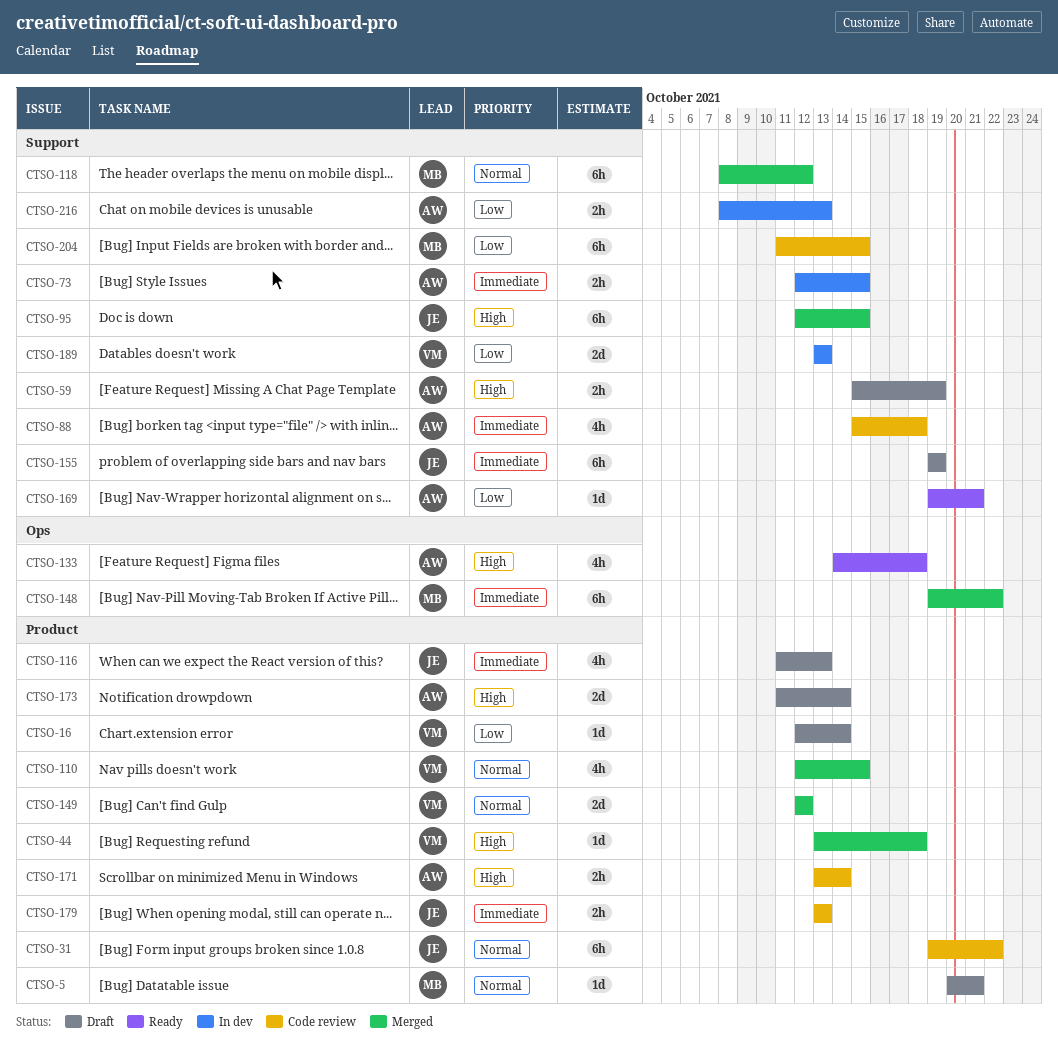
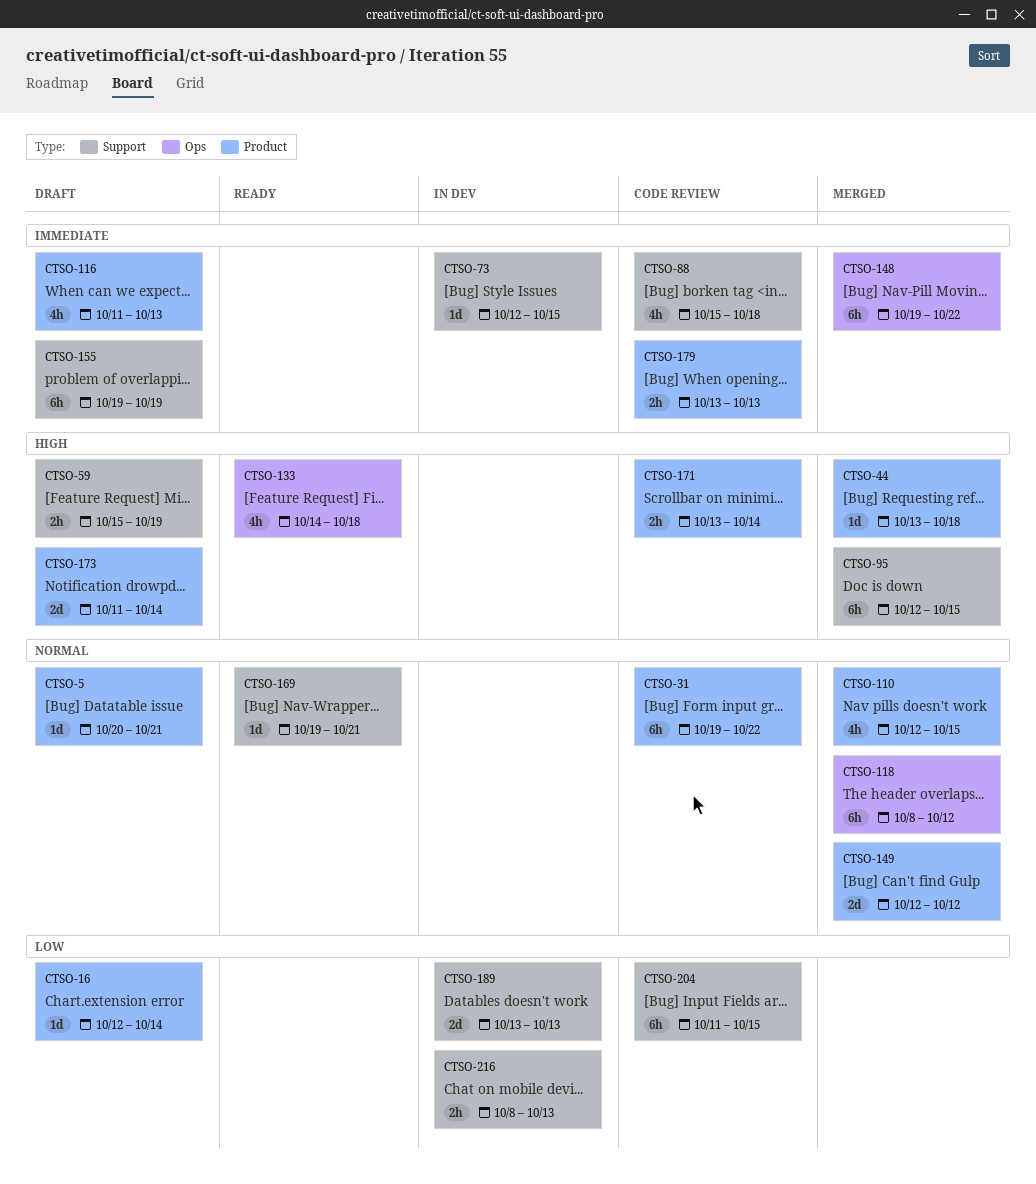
CTSO-73, estimate: 2h -> 1d
CTSO-118, label: Support -> Ops
CTSO-169, priority: Low -> Normal

